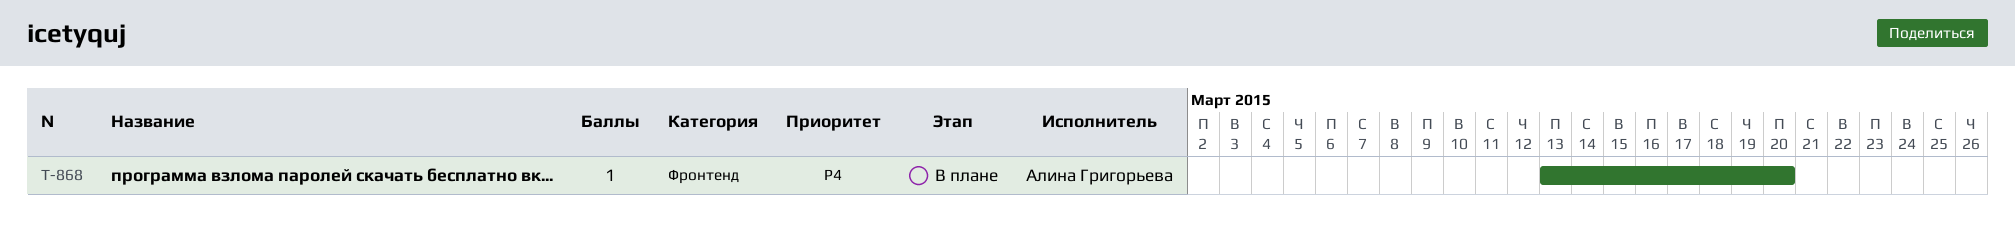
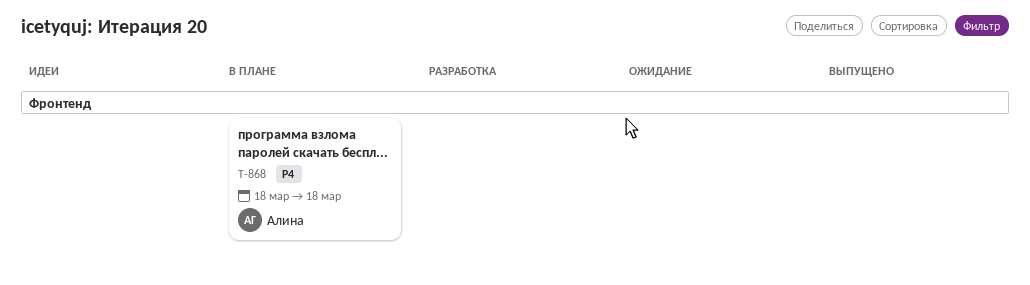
T-868, start: Mar 13 -> Mar 18
T-868, due: Mar 20 -> Mar 18

